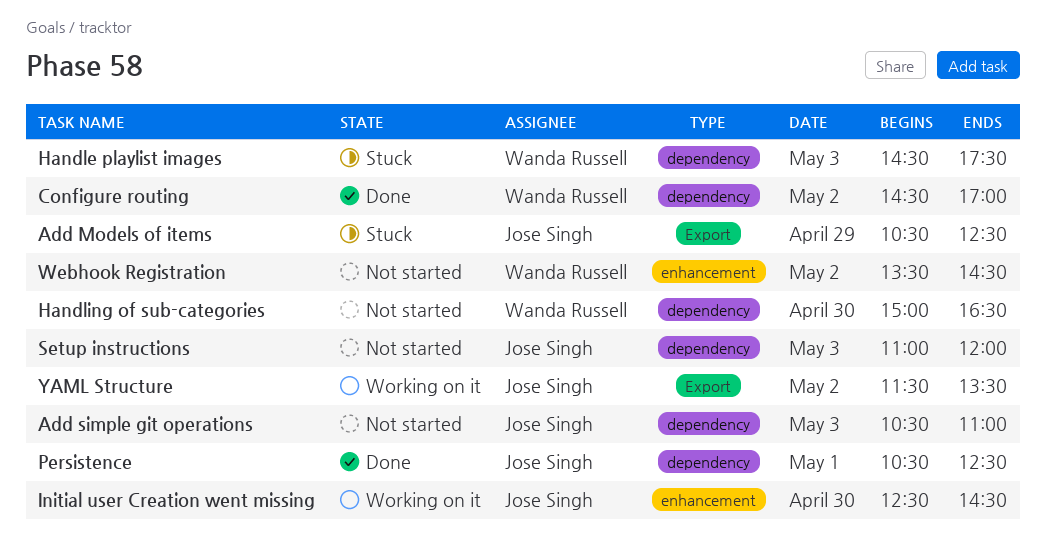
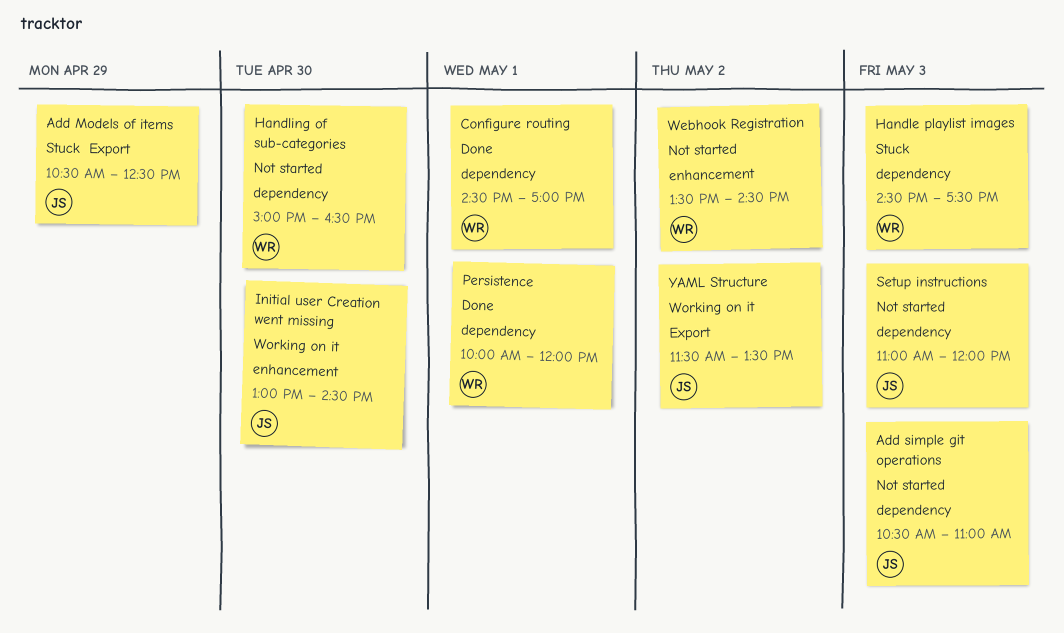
Configure routing, day: May 2 -> May 1
Initial user Creation went missing, begins: 12:30 -> 13:00
Persistence, owner: Jose Singh -> Wanda Russell
Persistence, begins: 10:30 -> 10:00
Persistence, ends: 12:30 -> 12:00

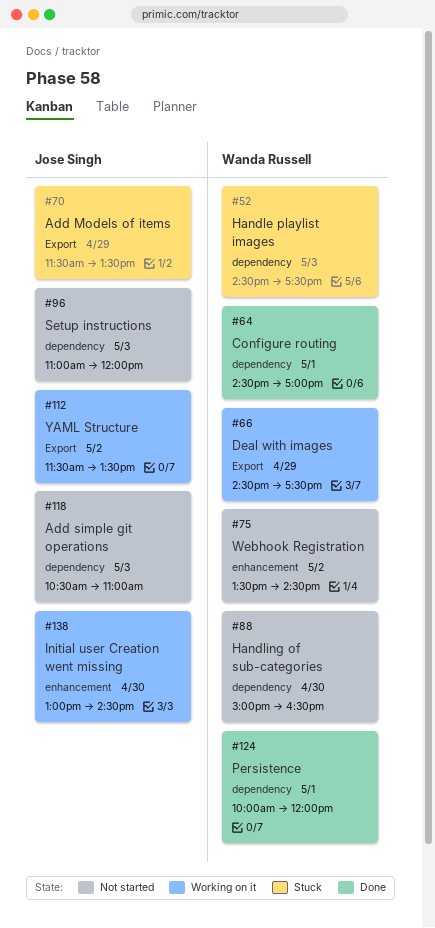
Add Models of items, begins: 10:30 -> 11:30
Add Models of items, ends: 12:30 -> 13:30
Deal with images: none -> present

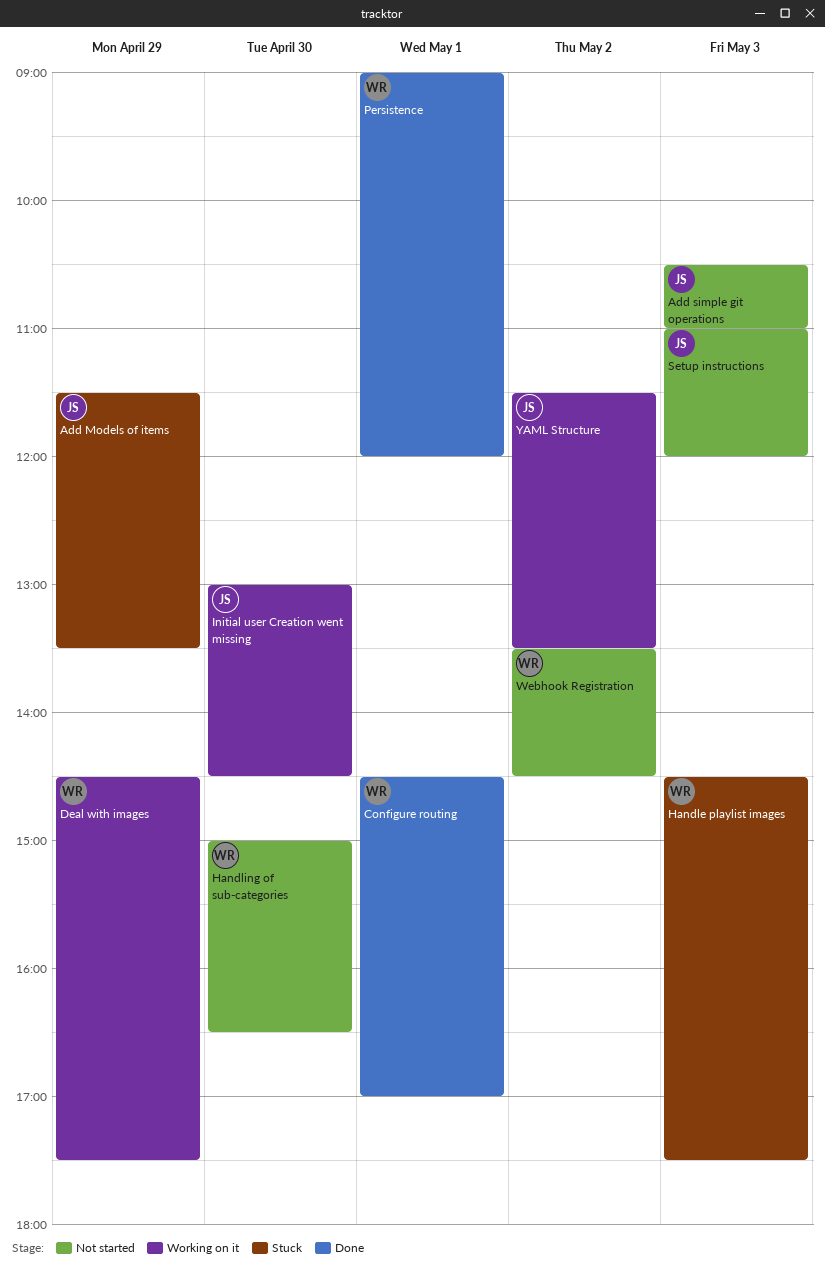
Persistence, begins: 10:00 -> 09:00

